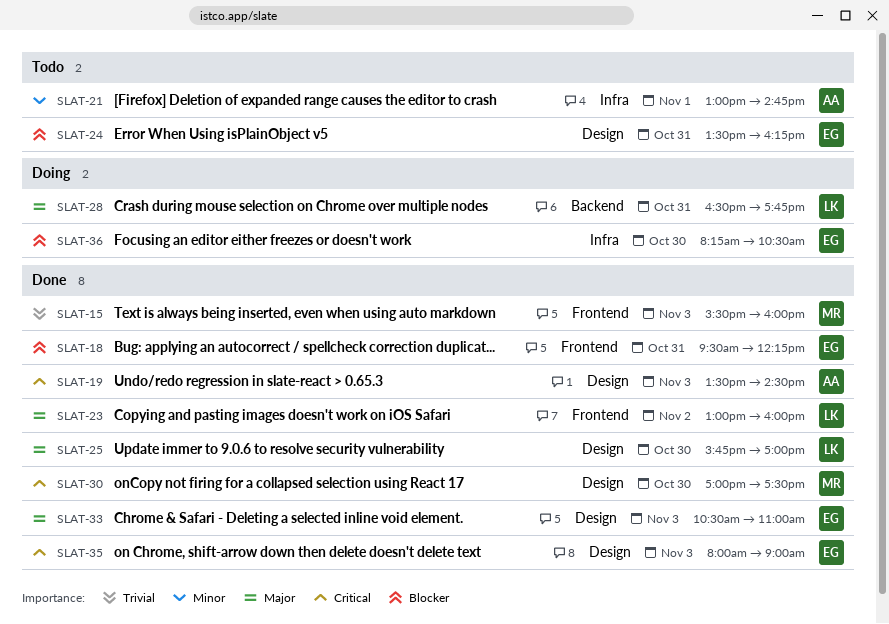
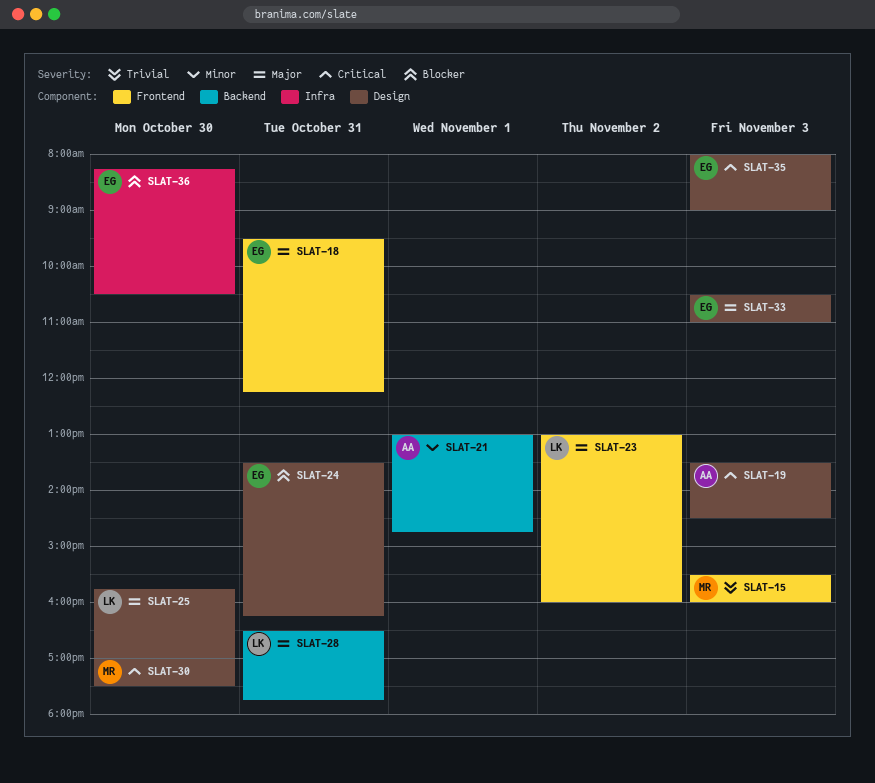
SLAT-18, priority: Blocker -> Major
SLAT-21, label: Infra -> Backend

